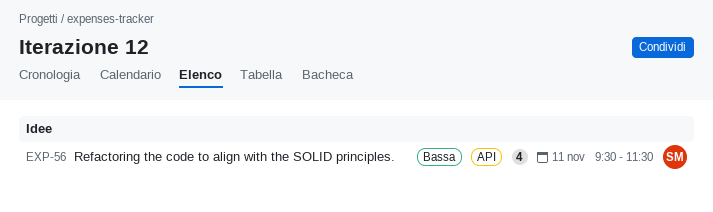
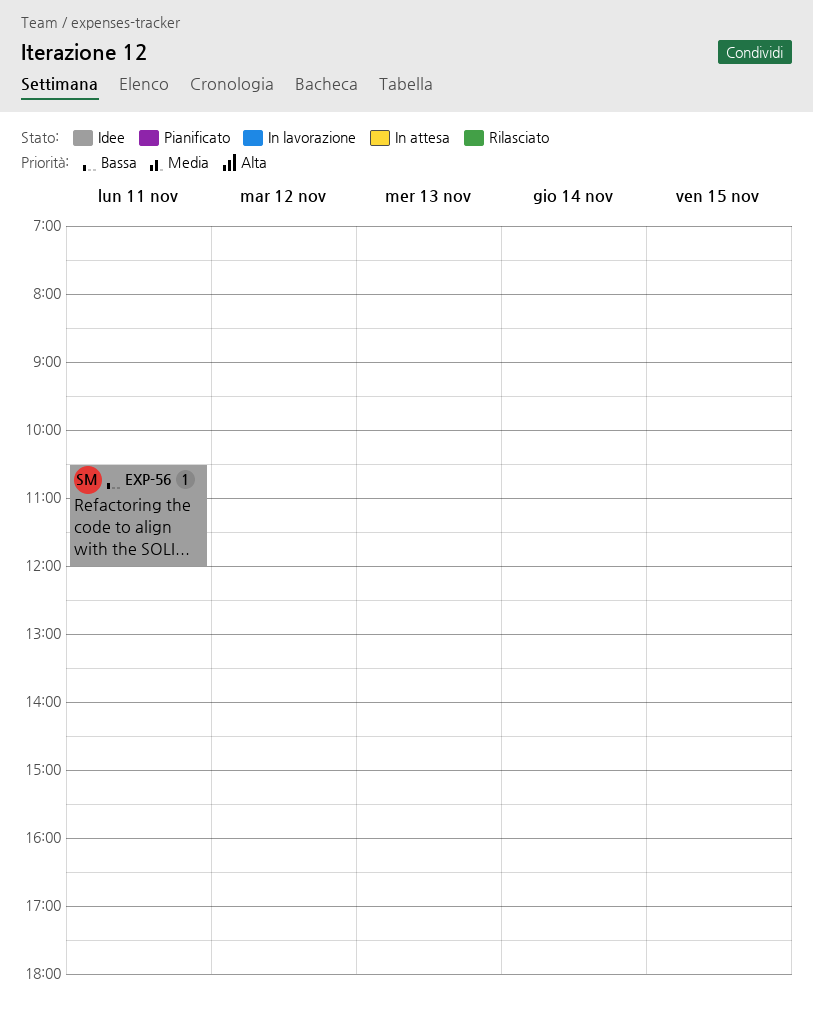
EXP-56, estimate: 4 -> 1
EXP-56, begins: 09:30 -> 10:30
EXP-56, ends: 11:30 -> 12:00

